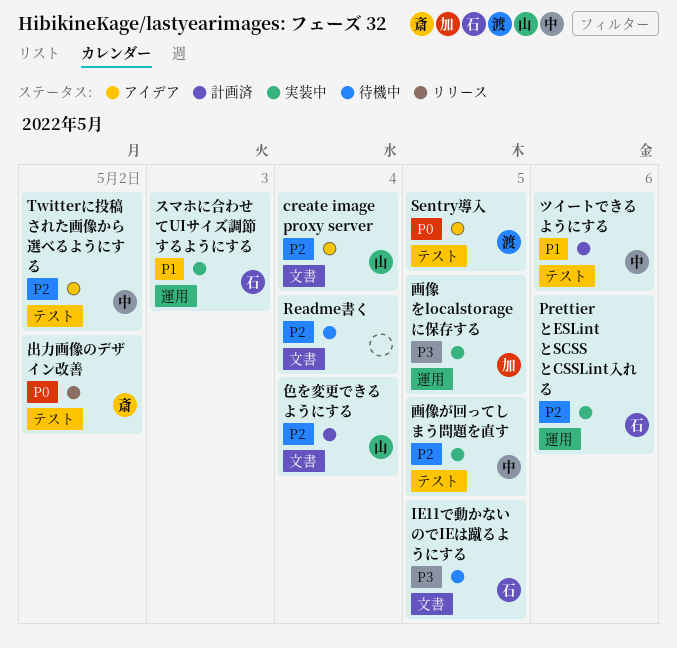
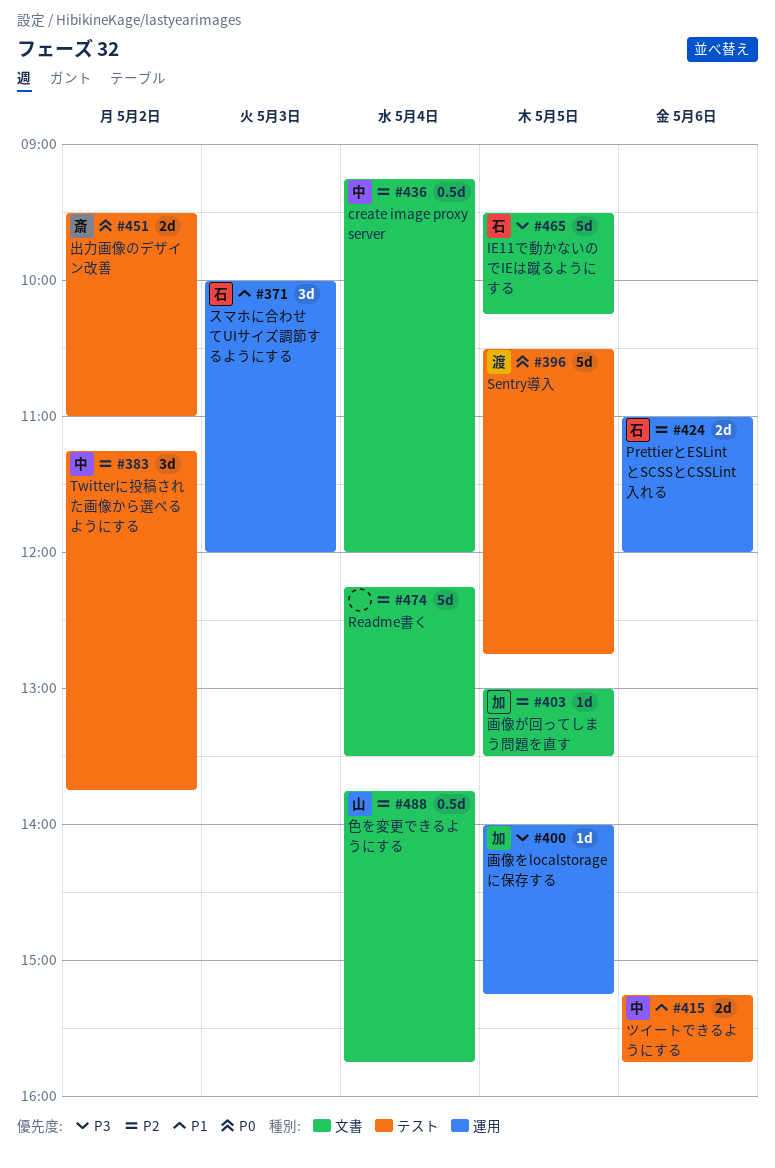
create image proxy server, owner: 山 -> 中
画像が回ってしまう問題を直す, owner: 中 -> 加
画像が回ってしまう問題を直す, label: テスト -> 文書

